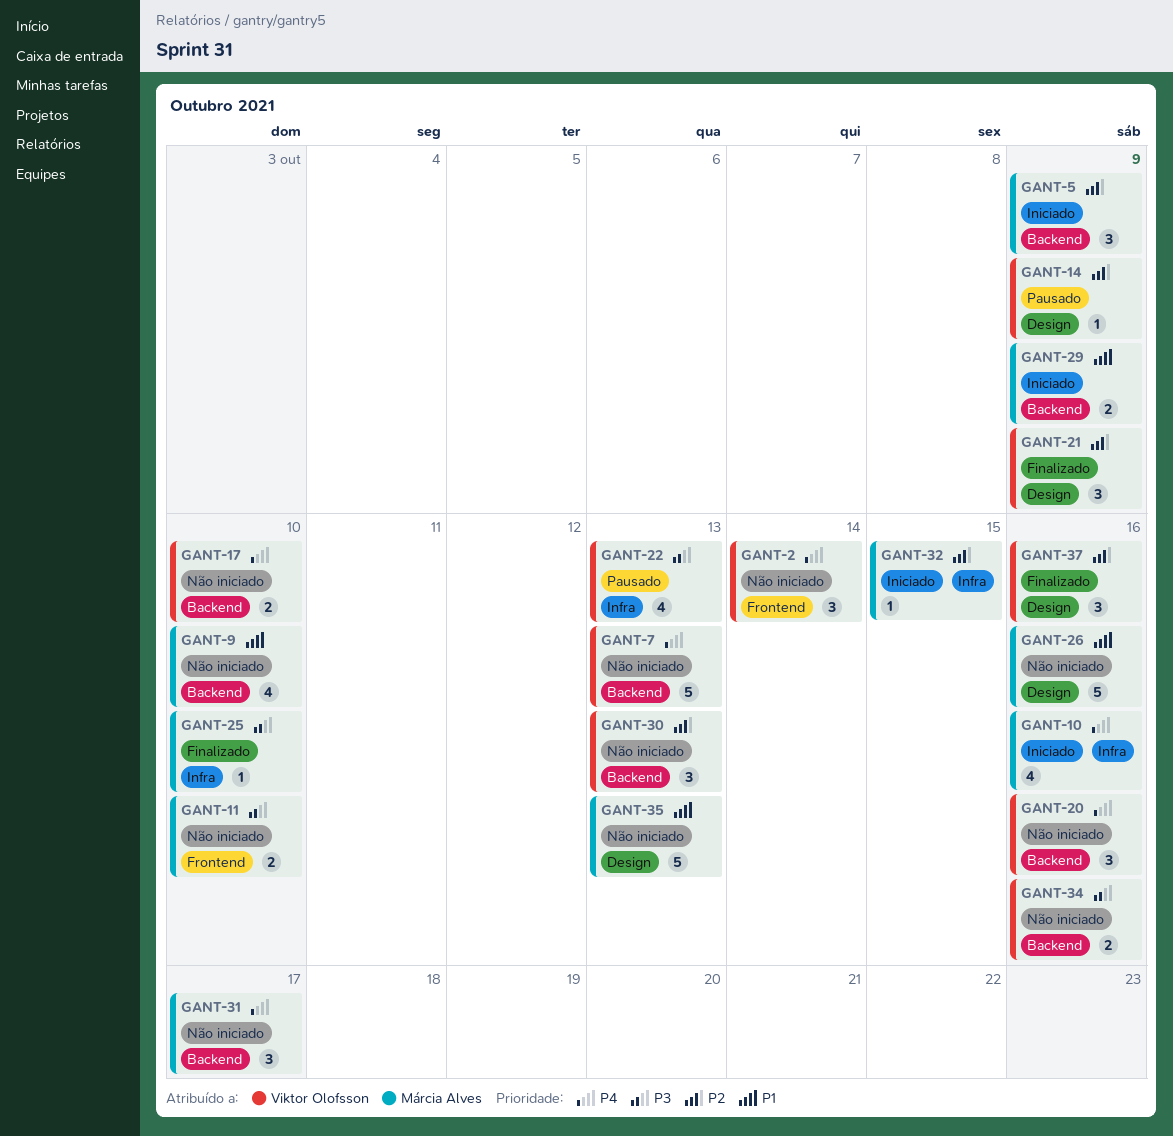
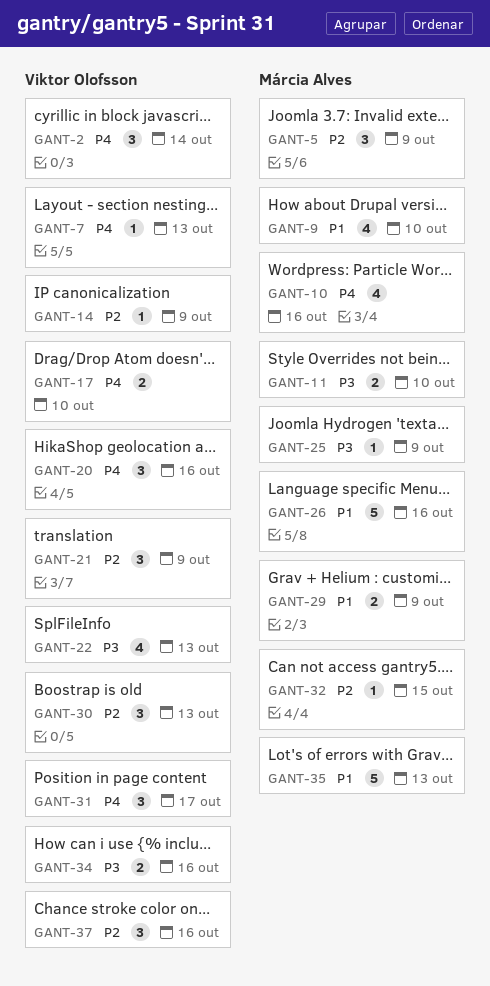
GANT-7, estimate: 5 -> 1
GANT-25, due: Oct 10 -> Oct 9
GANT-31, owner: Márcia Alves -> Viktor Olofsson

